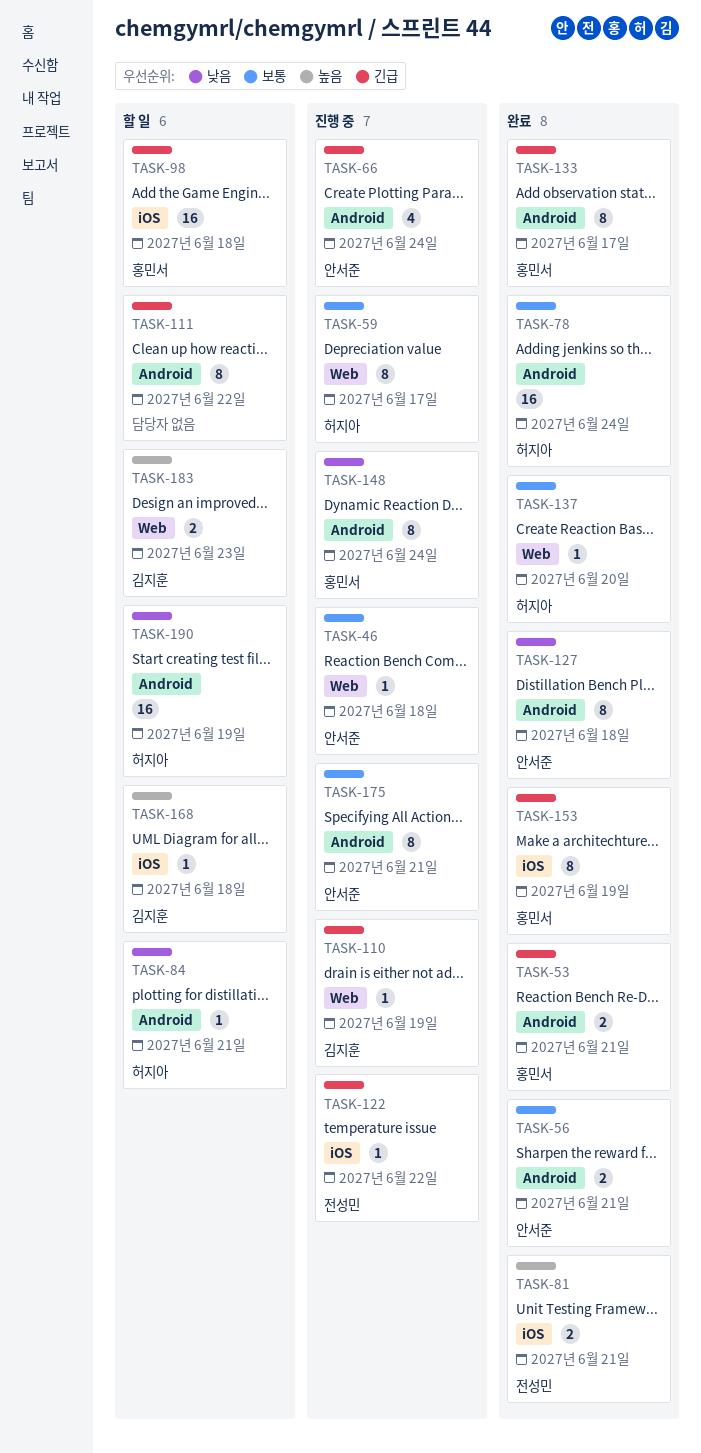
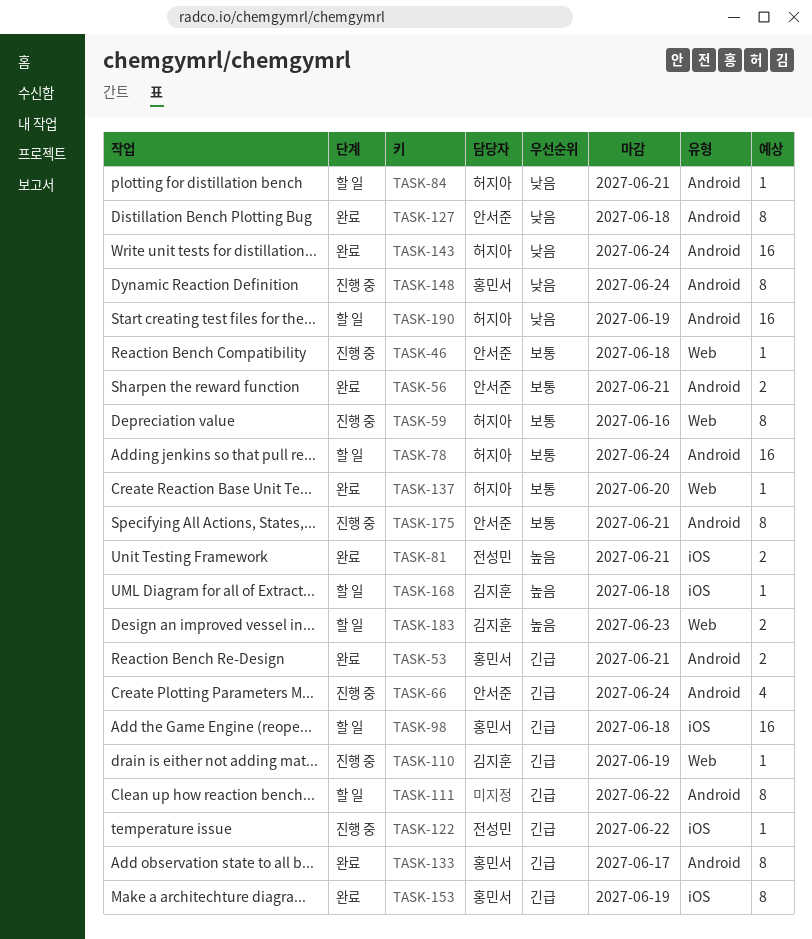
TASK-59, due: Jun 17 -> Jun 16
TASK-78, status: 완료 -> 할 일
TASK-143: none -> present

